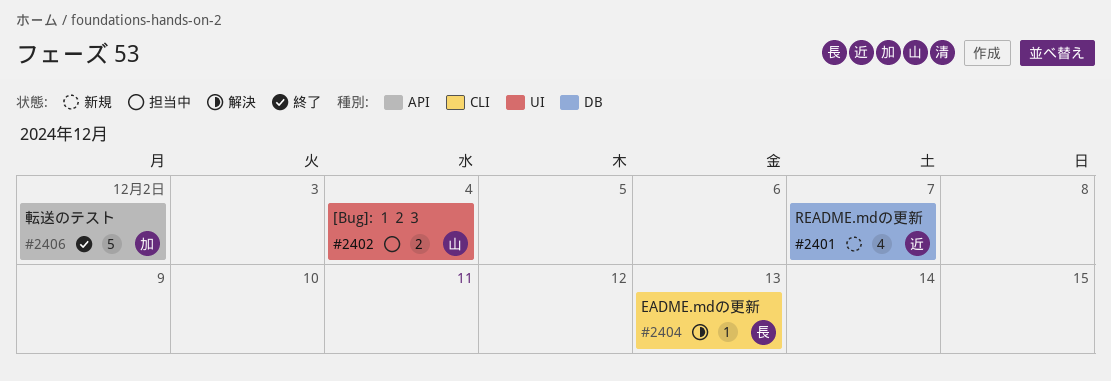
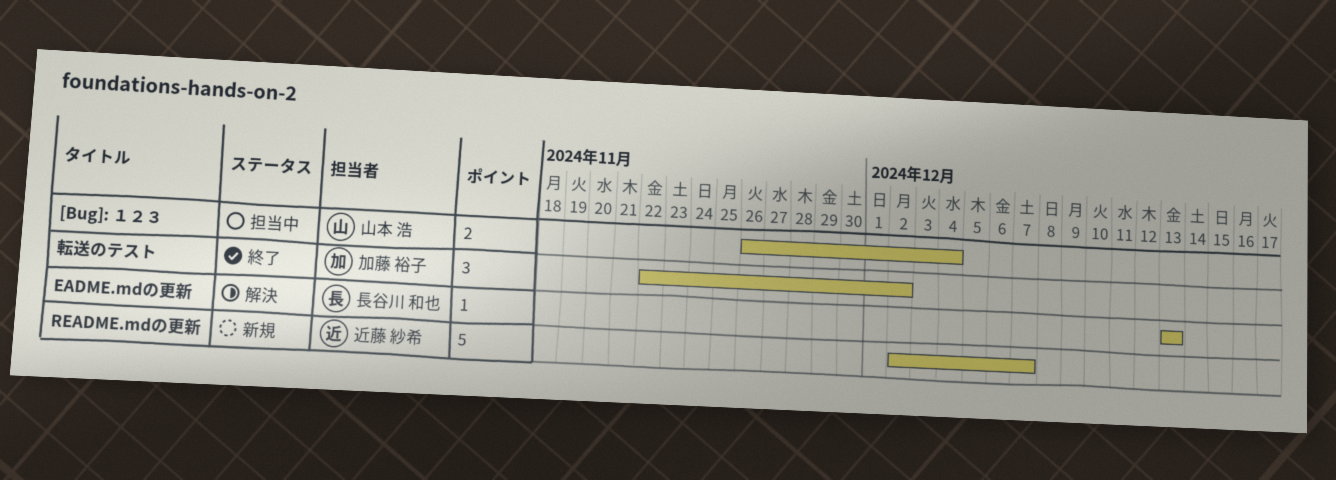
README.mdの更新, estimate: 4 -> 5
転送のテスト, estimate: 5 -> 3

